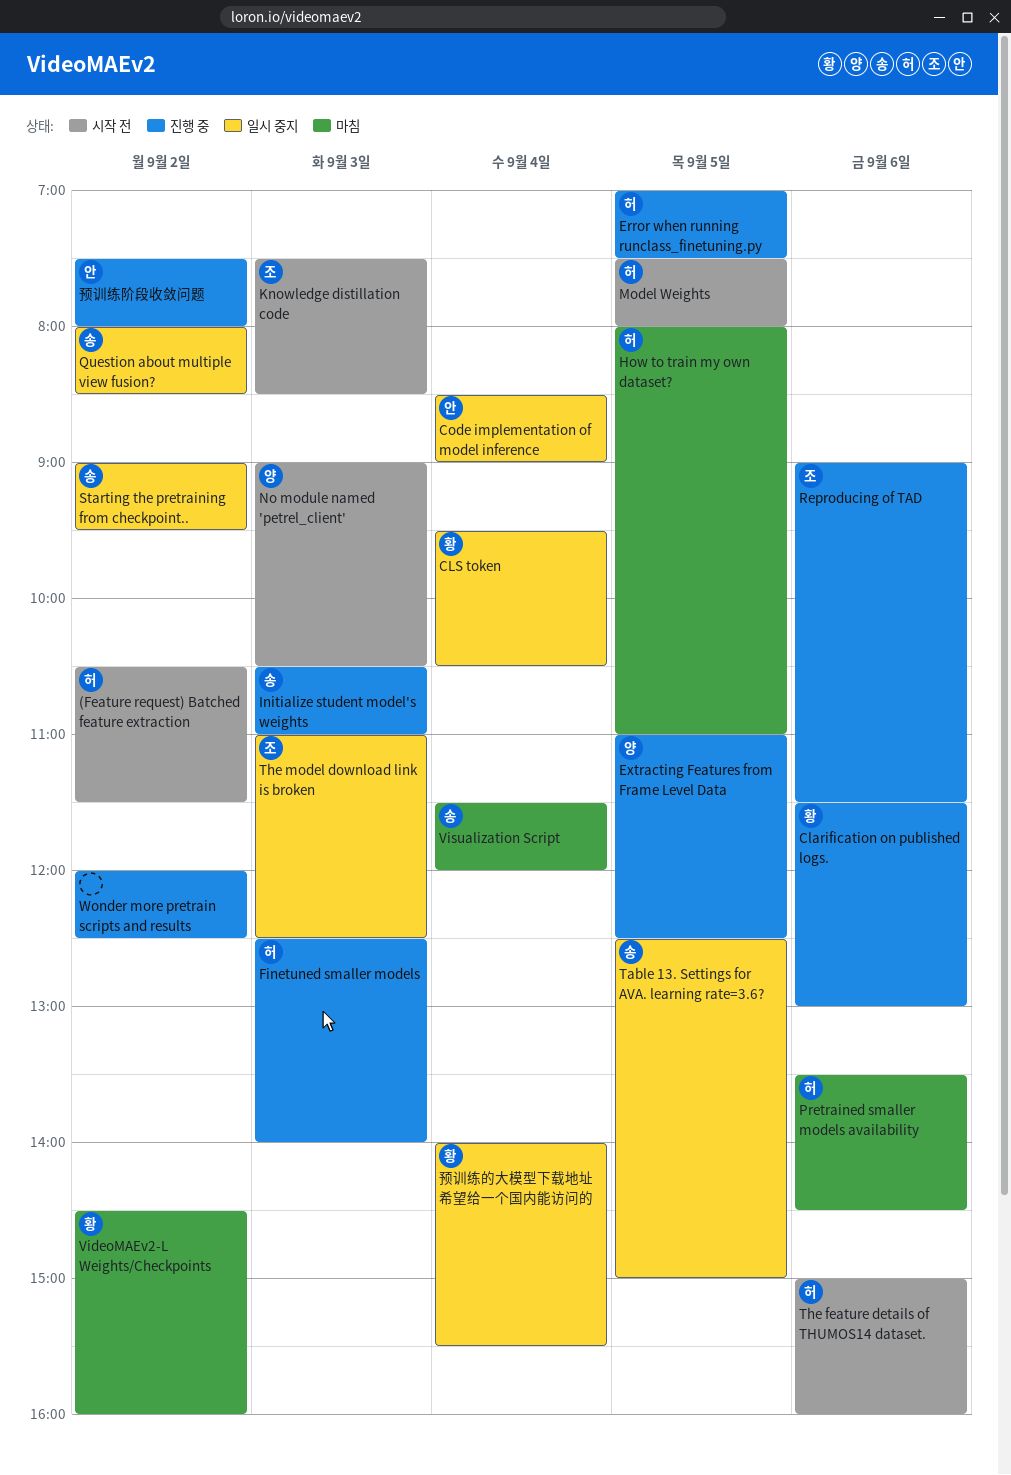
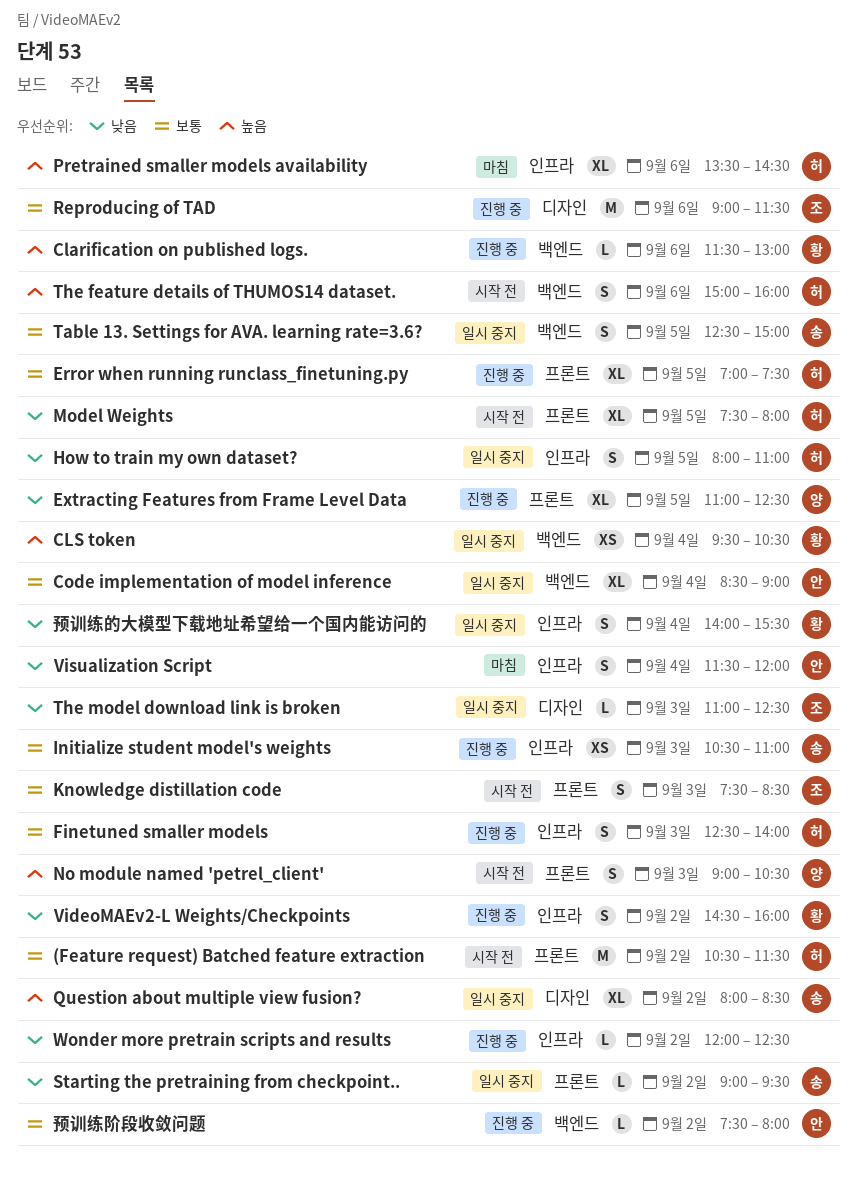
How to train my own dataset?, status: 마침 -> 일시 중지
VideoMAEv2-L Weights/Checkpoints, status: 마침 -> 진행 중
Visualization Script, owner: 송 -> 안

